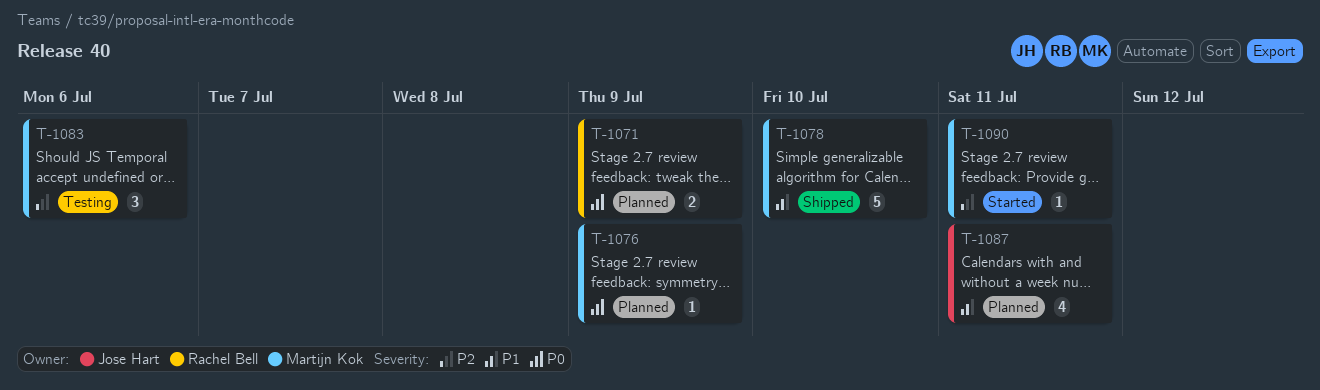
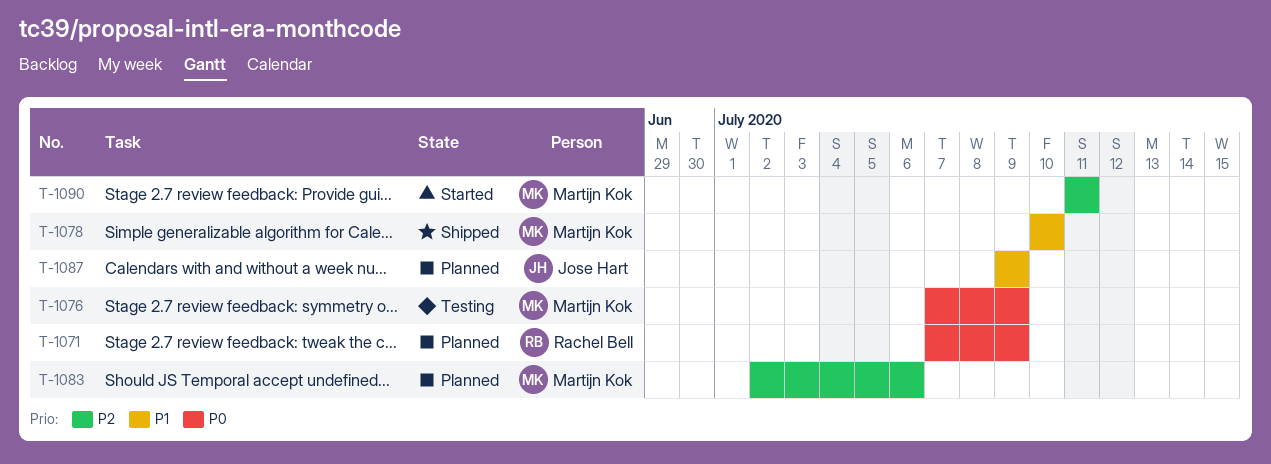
T-1076, status: Planned -> Testing
T-1083, status: Testing -> Planned
T-1087, due: Jul 11 -> Jul 9

